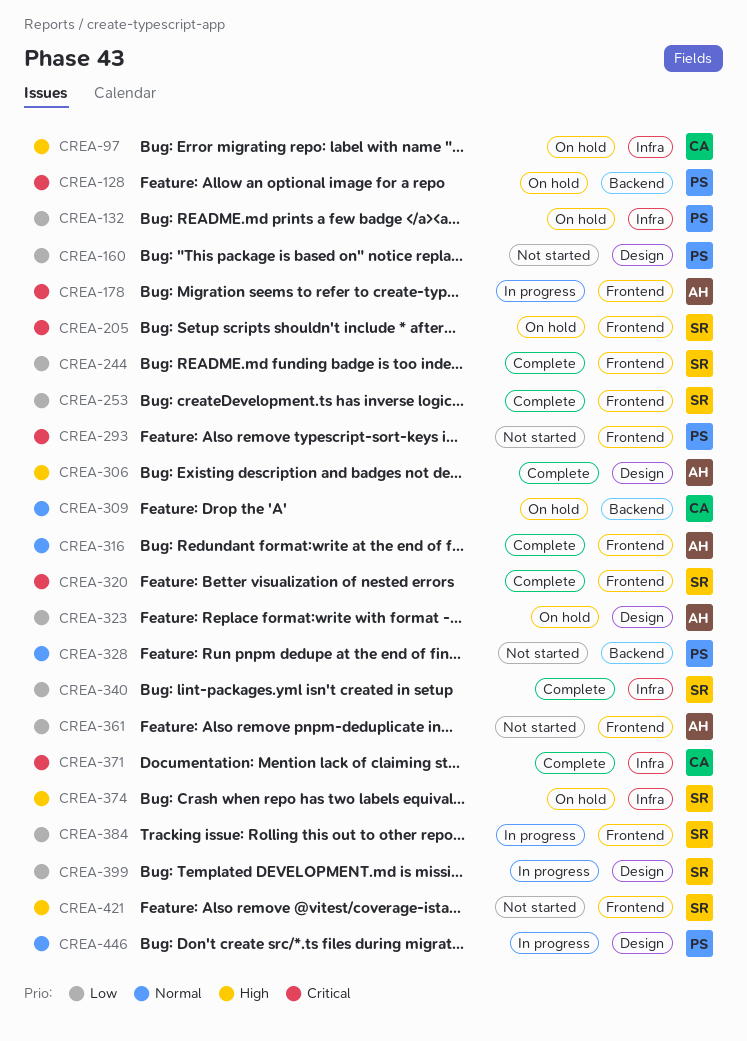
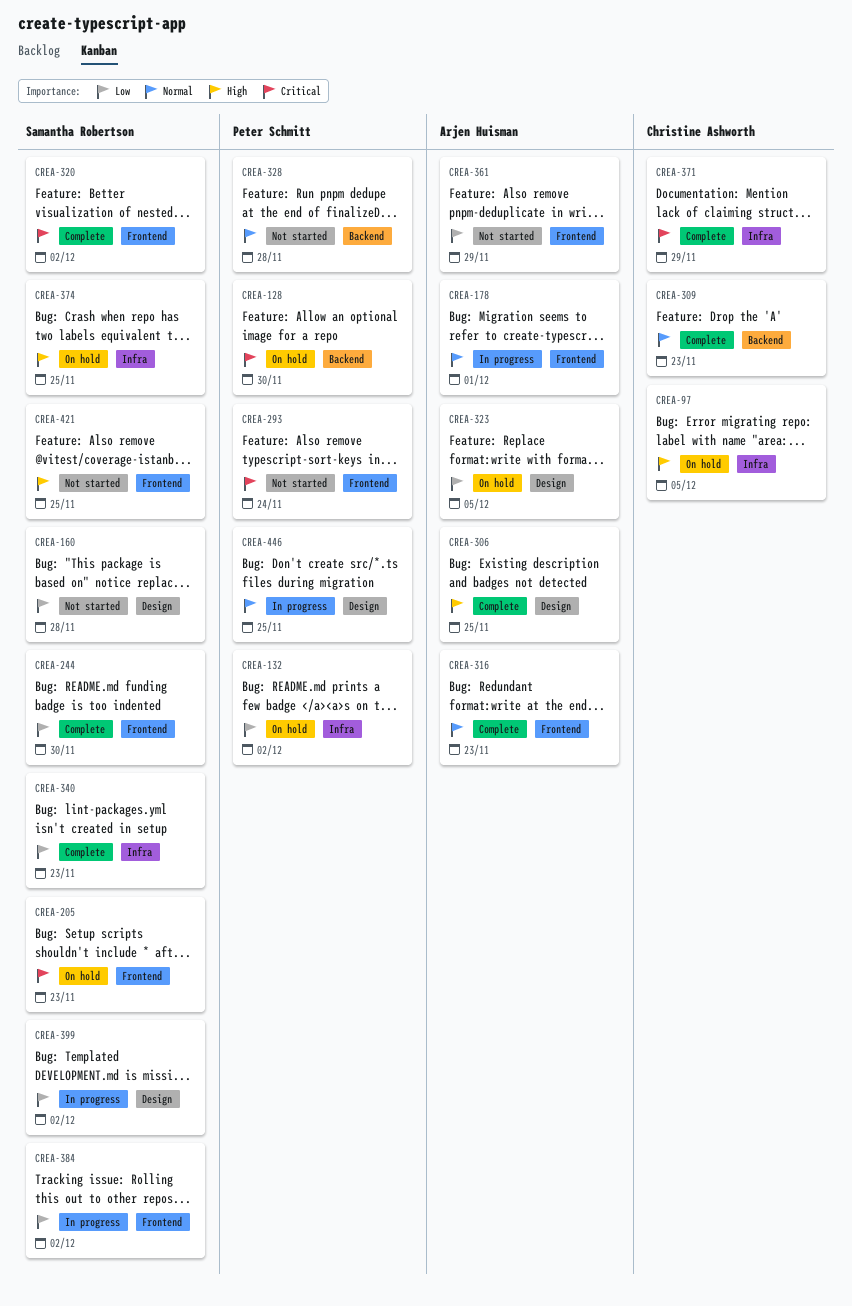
CREA-160, owner: Peter Schmitt -> Samantha Robertson
CREA-178, priority: Critical -> Normal
CREA-253: present -> none
CREA-309, status: On hold -> Complete

